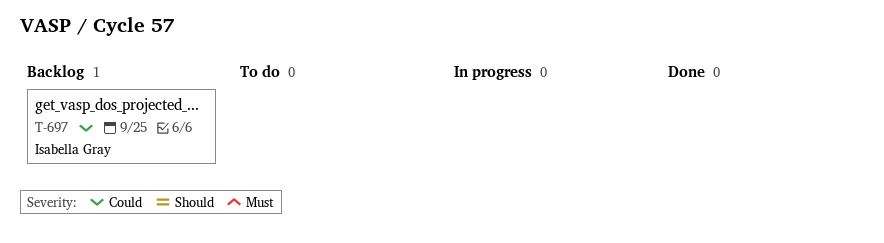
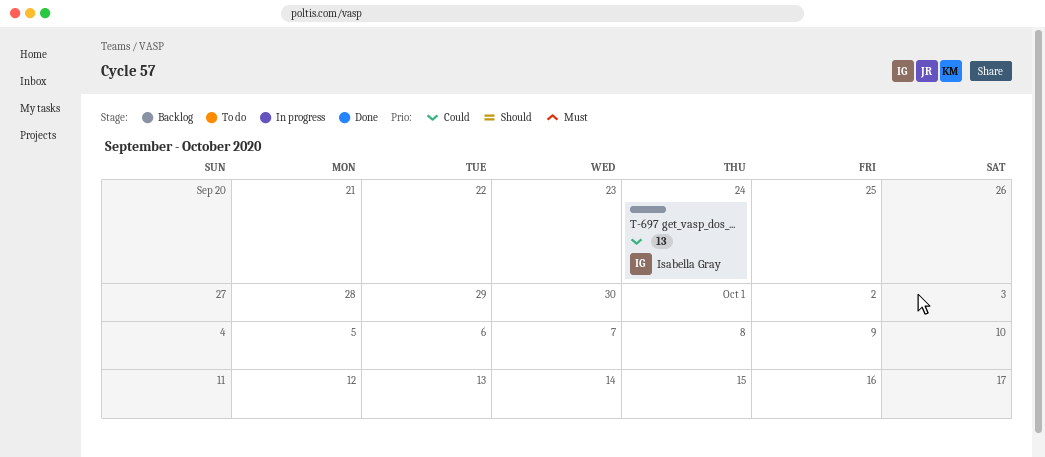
T-697, due: Sep 25 -> Sep 24

